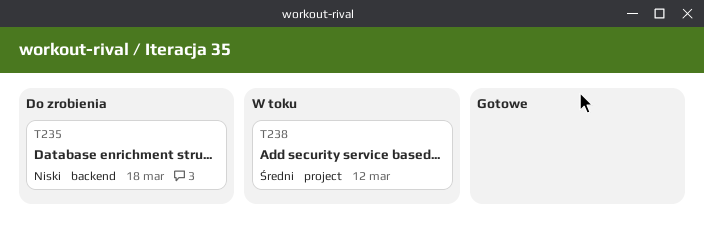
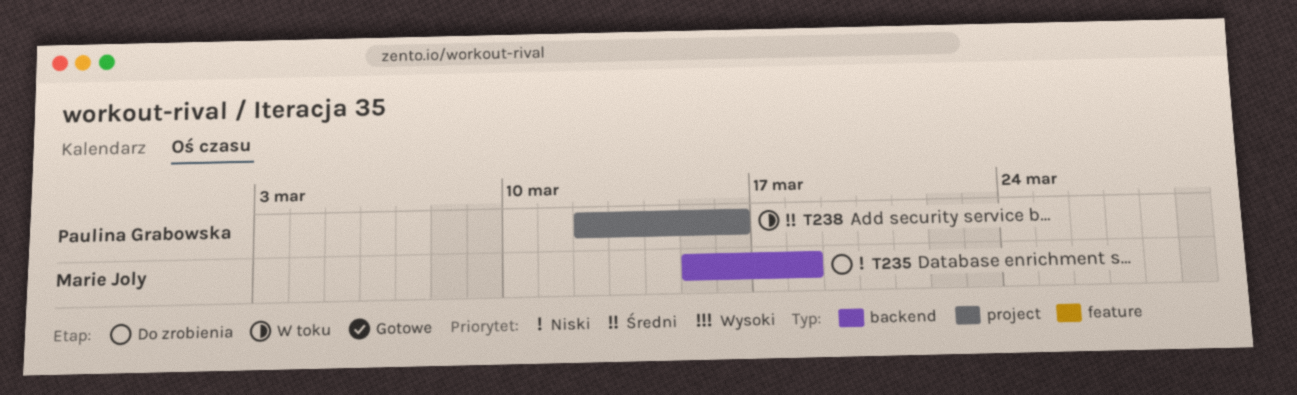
T238, due: Mar 12 -> Mar 16

